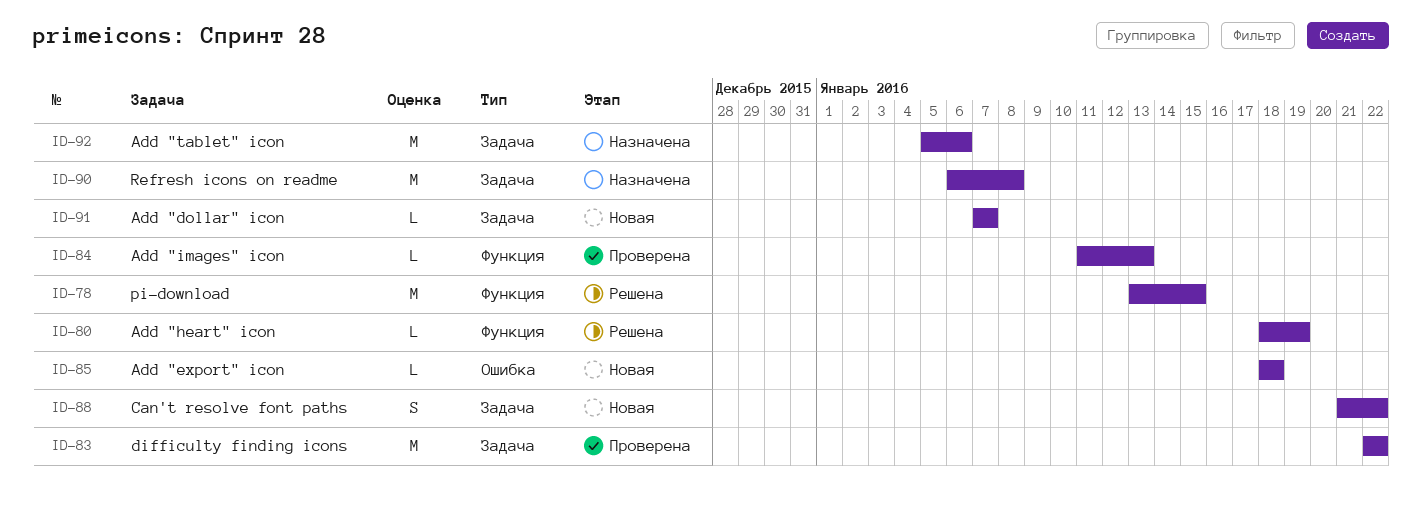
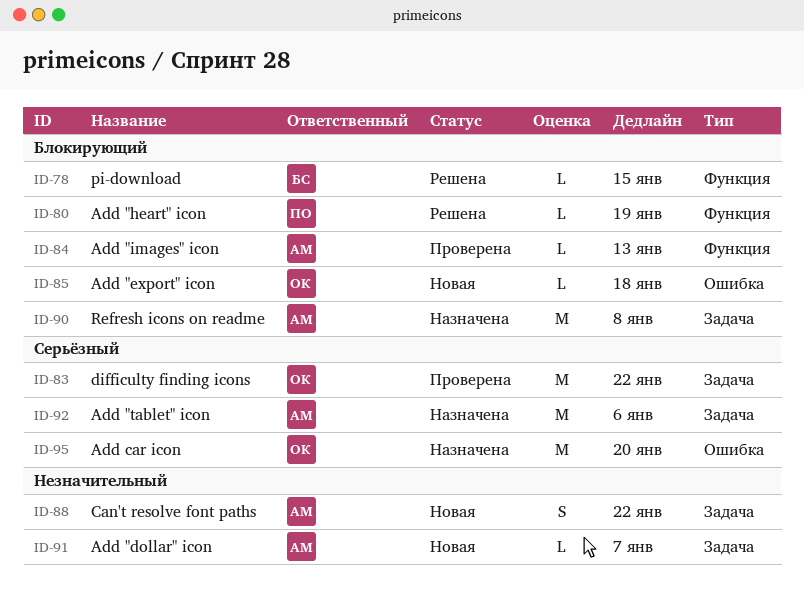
ID-78, estimate: M -> L
ID-95: none -> present

